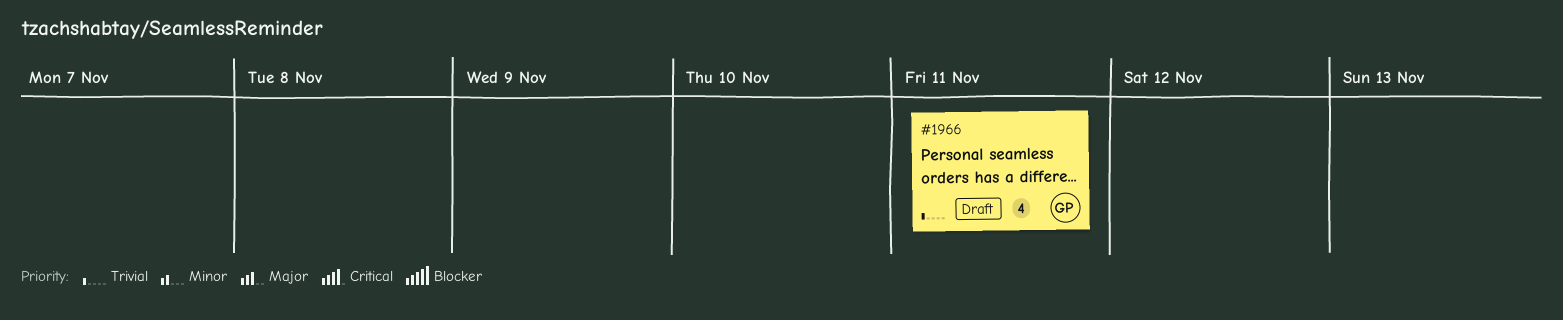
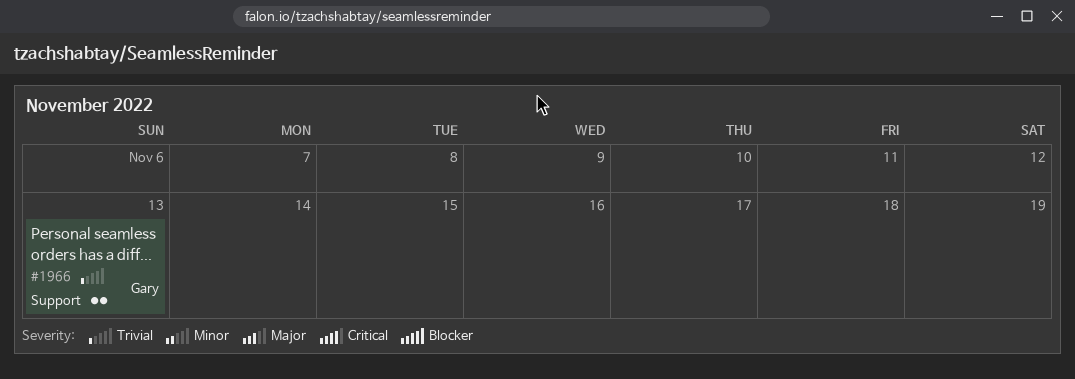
#1966, estimate: 4 -> 2
#1966, due: Nov 11 -> Nov 13

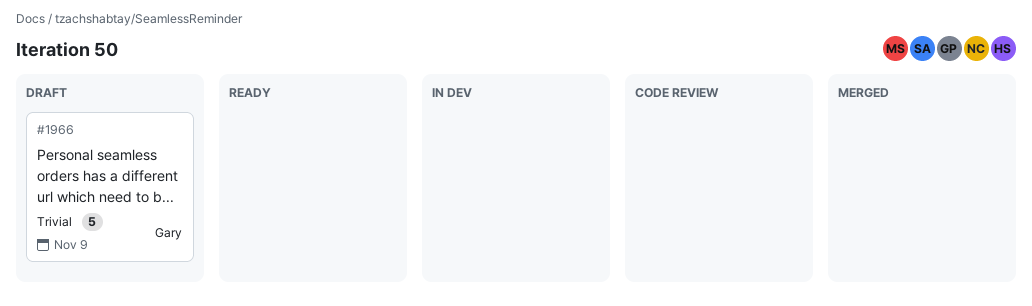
#1966, estimate: 2 -> 5
#1966, due: Nov 13 -> Nov 9

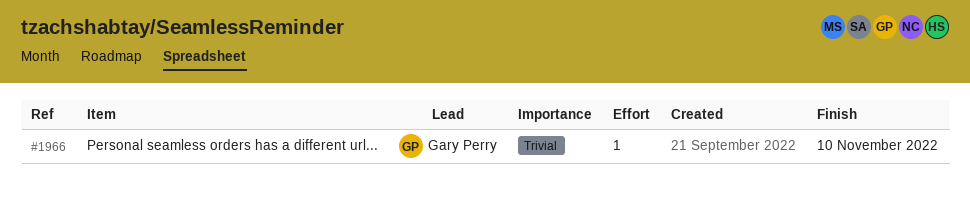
#1966, estimate: 5 -> 1
#1966, due: Nov 9 -> Nov 10

